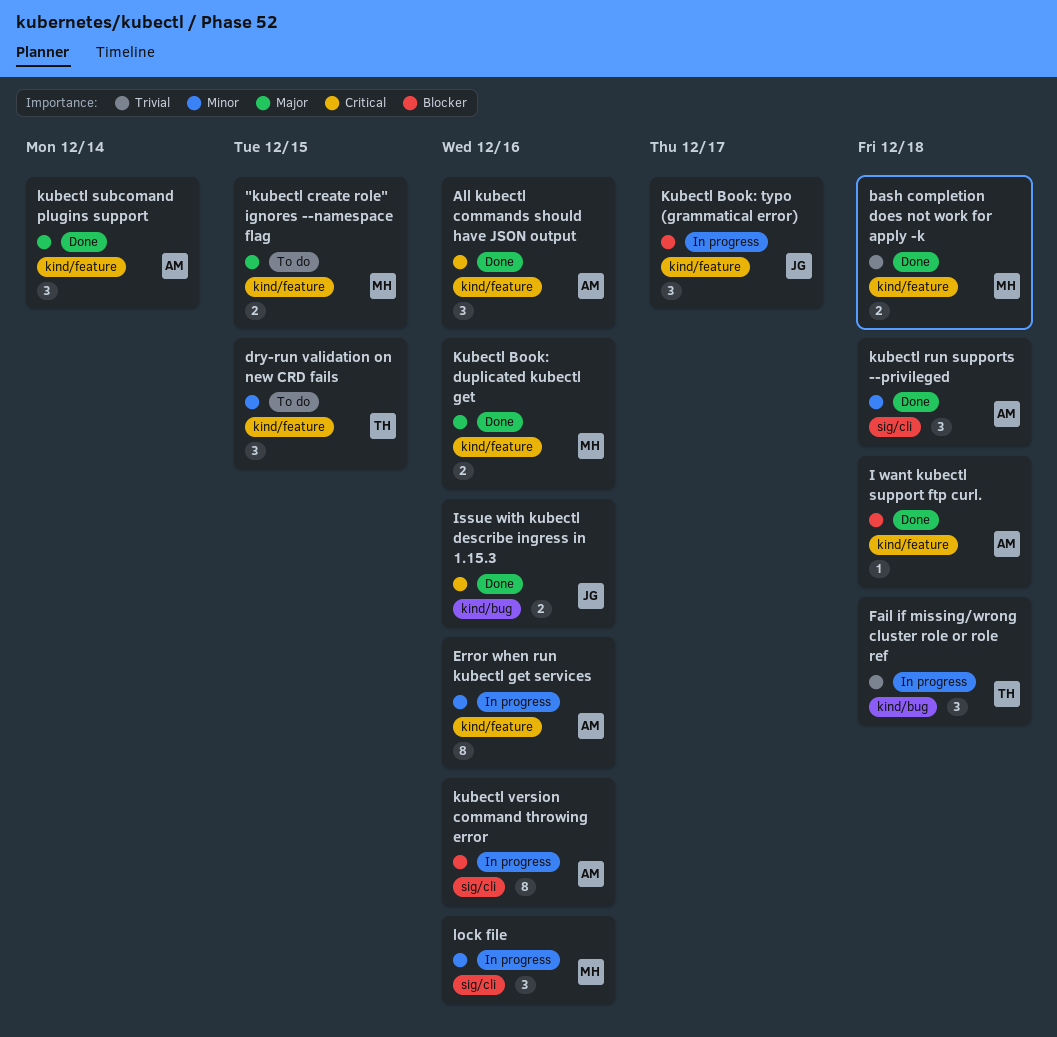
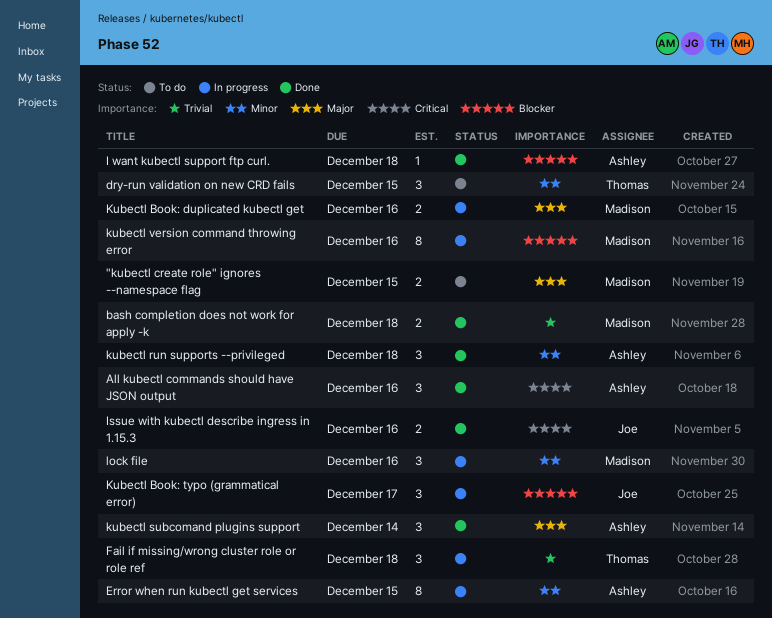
Error when run kubectl get services, due: Dec 16 -> Dec 15
Kubectl Book: duplicated kubectl get, status: Done -> In progress
kubectl version command throwing error, owner: Ashley -> Madison

